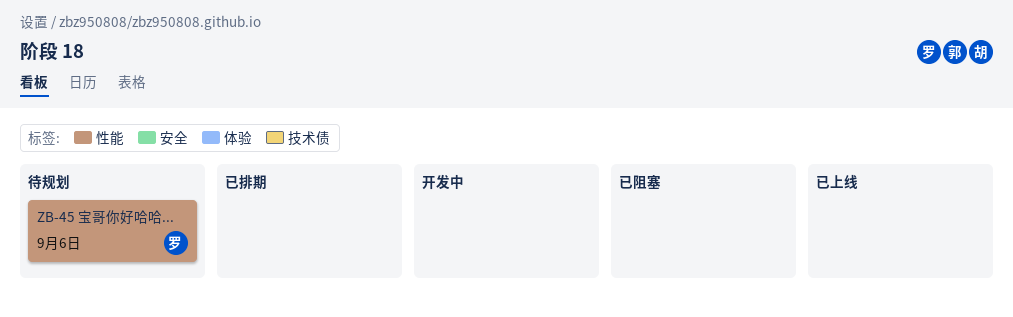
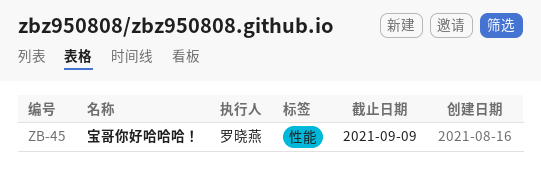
ZB-45, due: Sep 6 -> Sep 9

